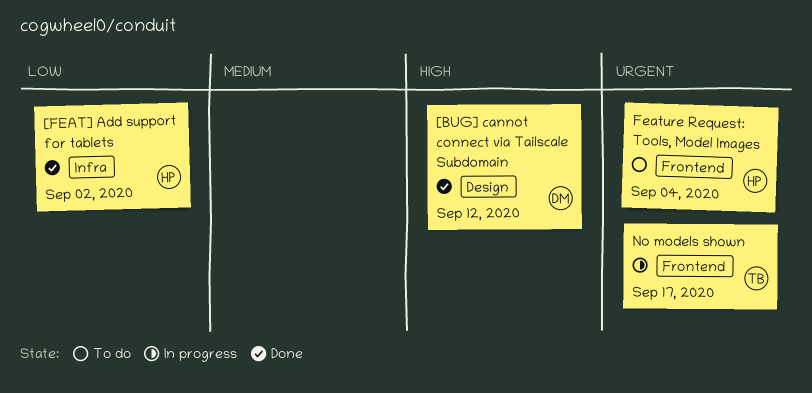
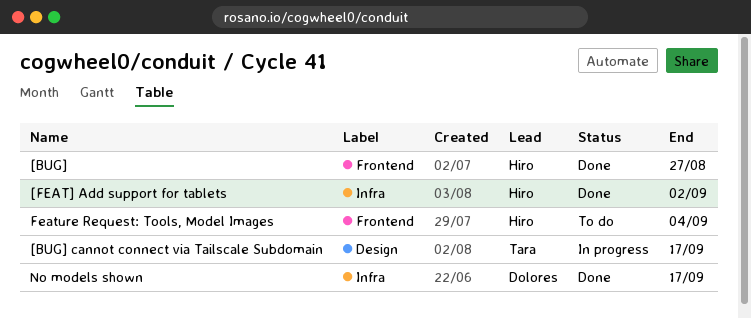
[BUG]: none -> present
[BUG] cannot connect via Tailscale Subdomain, status: Done -> In progress
[BUG] cannot connect via Tailscale Subdomain, owner: Dolores -> Tara
[BUG] cannot connect via Tailscale Subdomain, due: Sep 12 -> Sep 17
No models shown, status: In progress -> Done
No models shown, owner: Tara -> Dolores
No models shown, label: Frontend -> Infra

